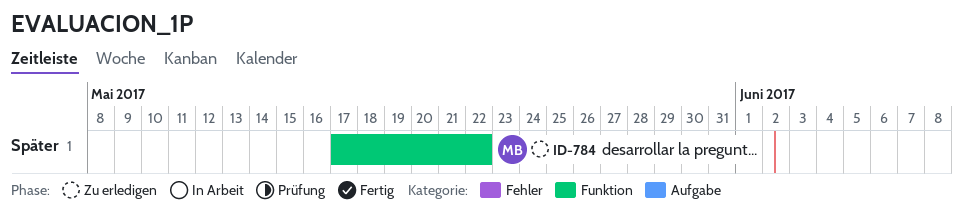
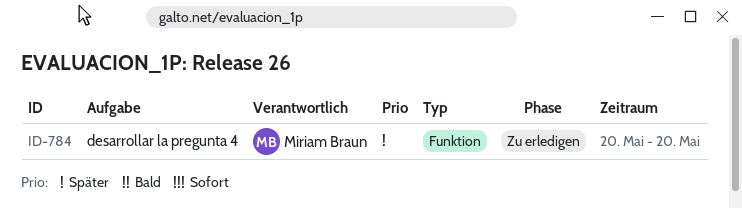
ID-784, start: May 17 -> May 20
ID-784, due: May 22 -> May 20

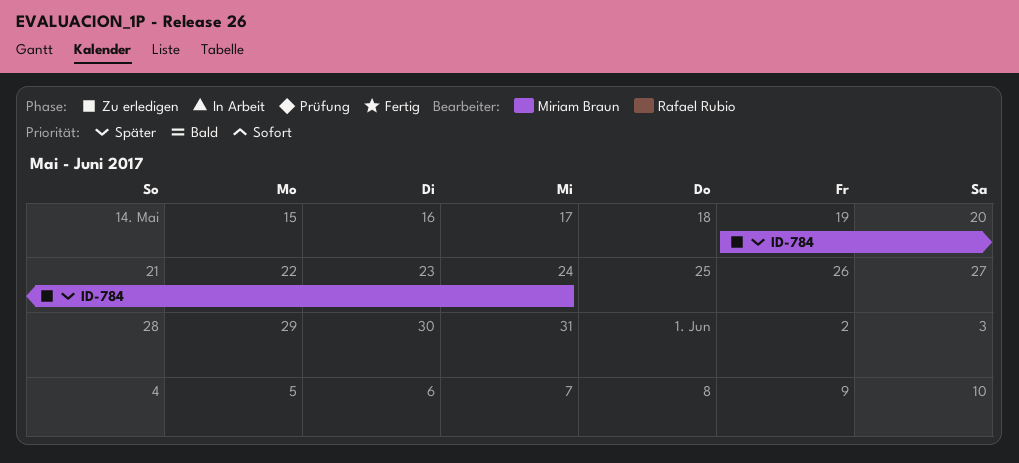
ID-784, start: May 20 -> May 19
ID-784, due: May 20 -> May 24

